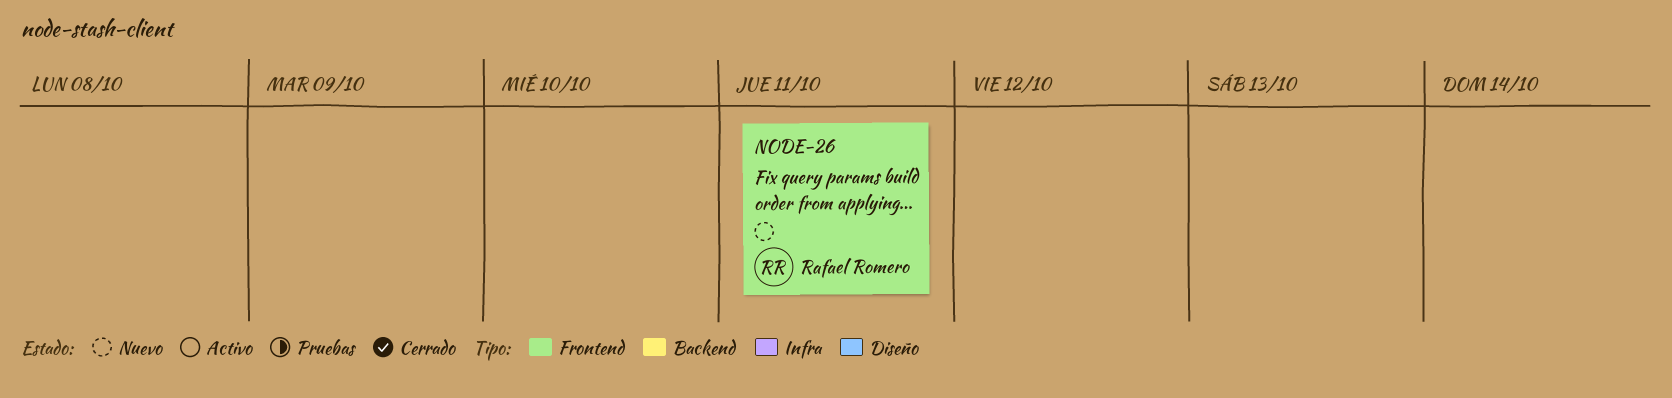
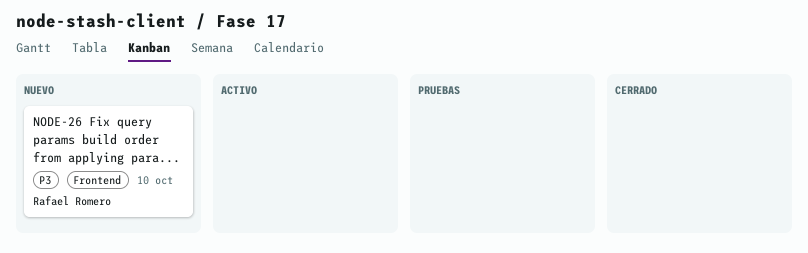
NODE-26, due: Oct 11 -> Oct 10

